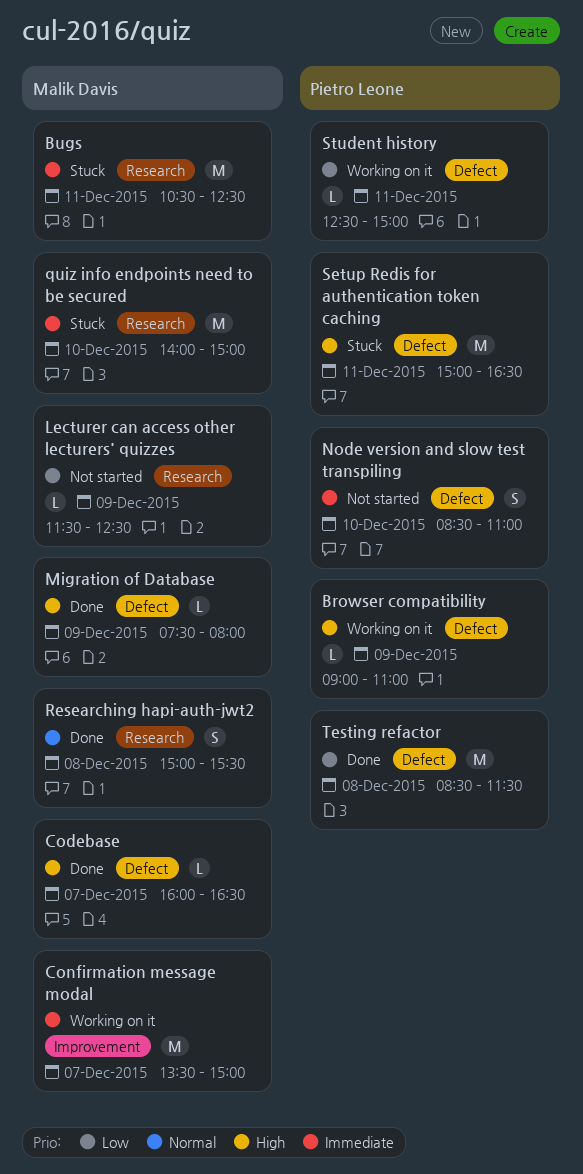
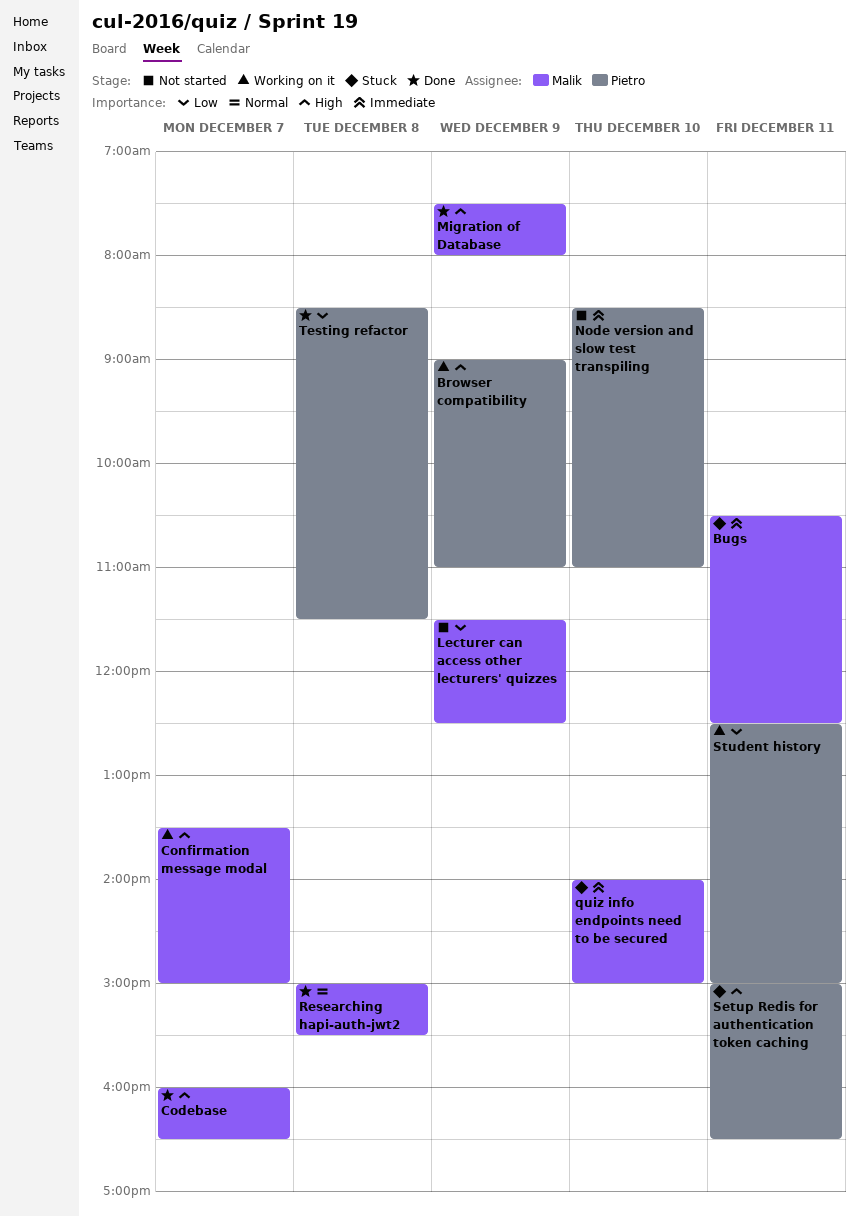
Confirmation message modal, priority: Immediate -> High

